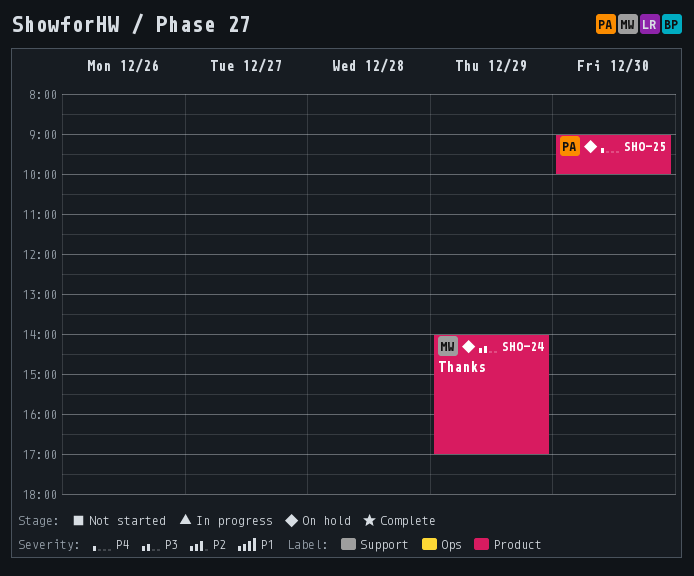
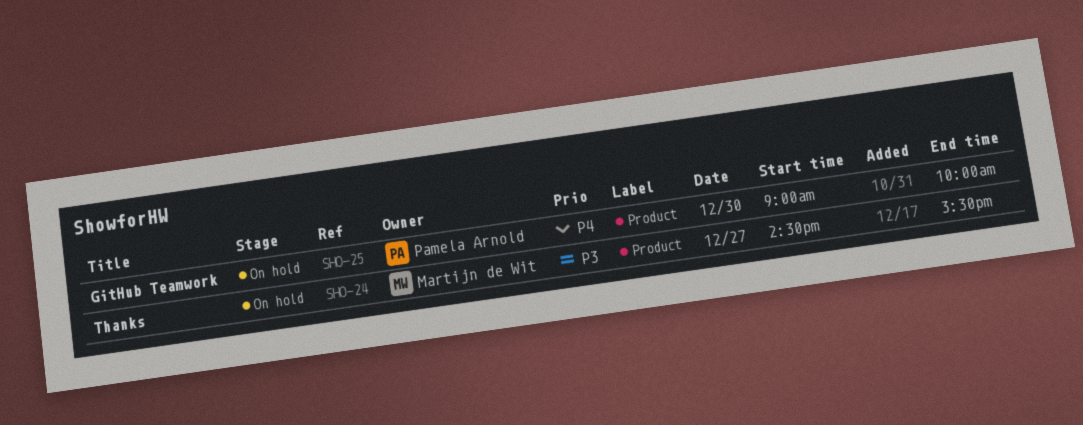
SHO-24, day: Dec 29 -> Dec 27
SHO-24, begins: 14:00 -> 14:30
SHO-24, ends: 17:00 -> 15:30

